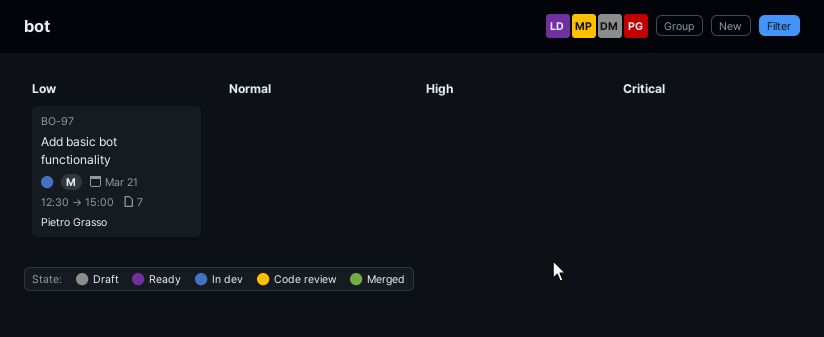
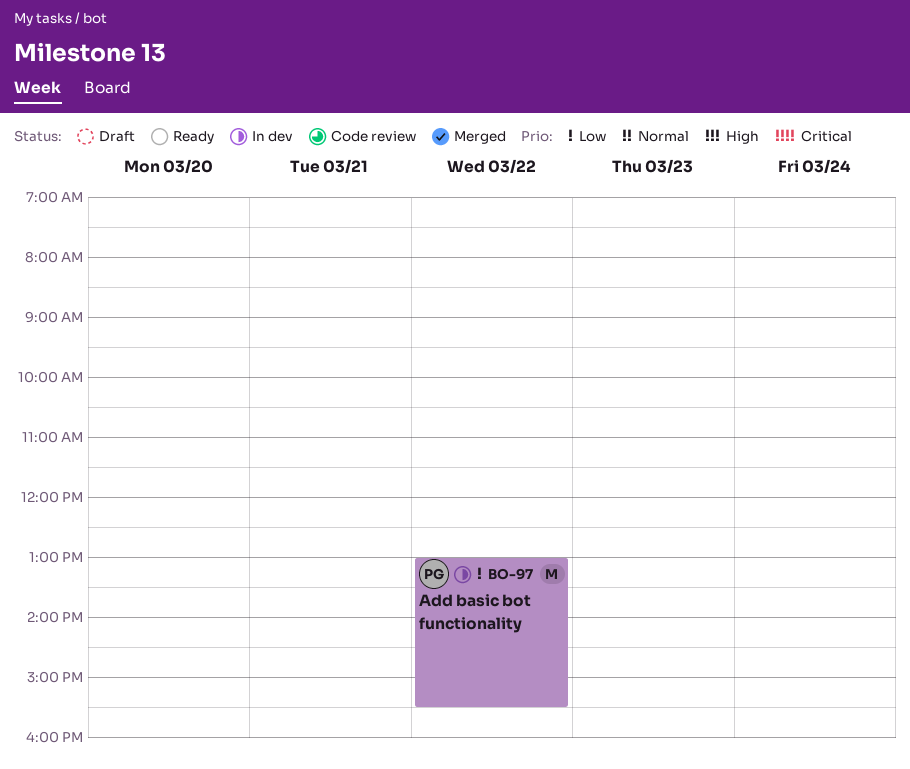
BO-97, day: Mar 21 -> Mar 22
BO-97, begins: 12:30 -> 13:00
BO-97, ends: 15:00 -> 15:30

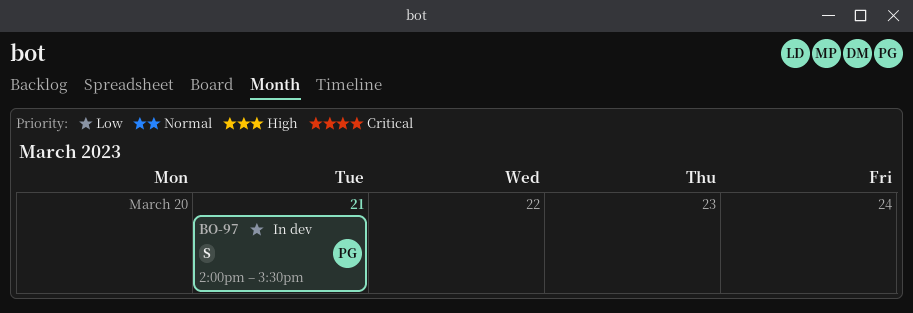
BO-97, estimate: M -> S
BO-97, day: Mar 22 -> Mar 21
BO-97, begins: 13:00 -> 14:00

